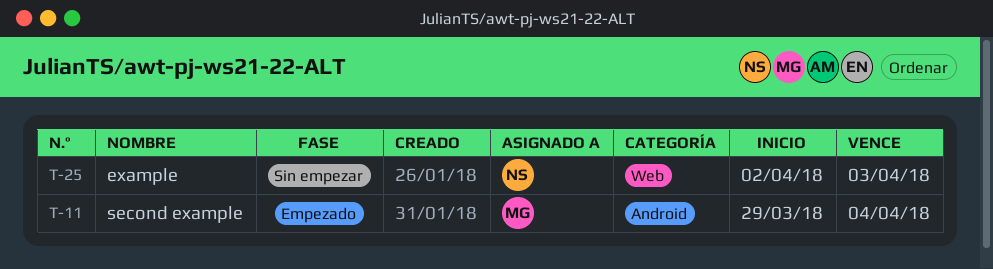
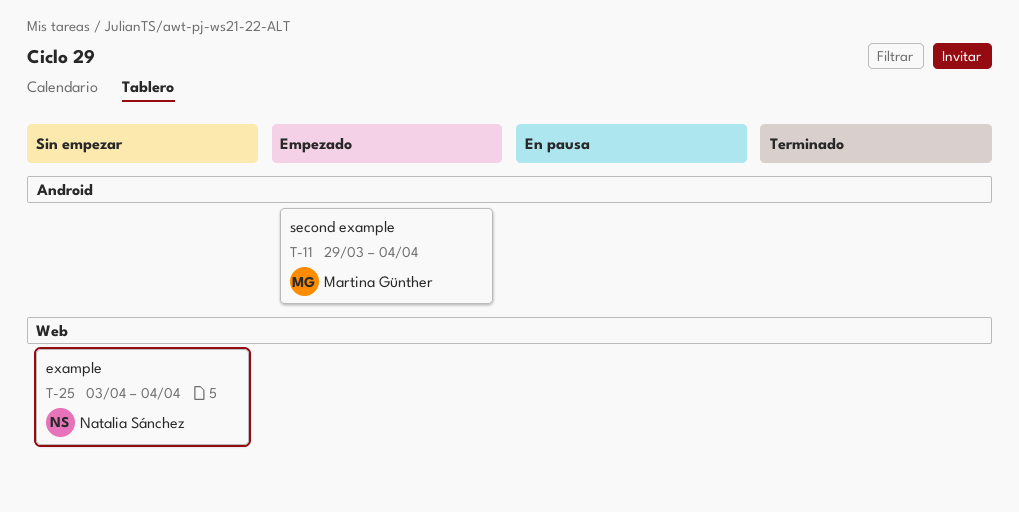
T-25, start: Apr 2 -> Apr 3
T-25, due: Apr 3 -> Apr 4

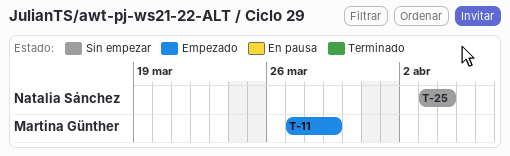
T-11, start: Mar 29 -> Mar 27
T-11, due: Apr 4 -> Mar 29

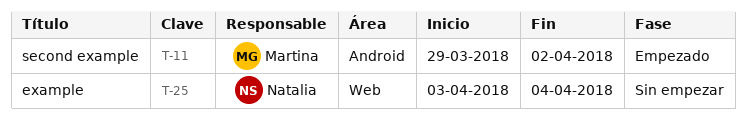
T-11, start: Mar 27 -> Mar 29
T-11, due: Mar 29 -> Apr 2

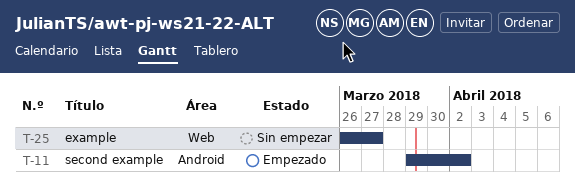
T-25, start: Apr 3 -> Mar 26
T-25, due: Apr 4 -> Mar 27

